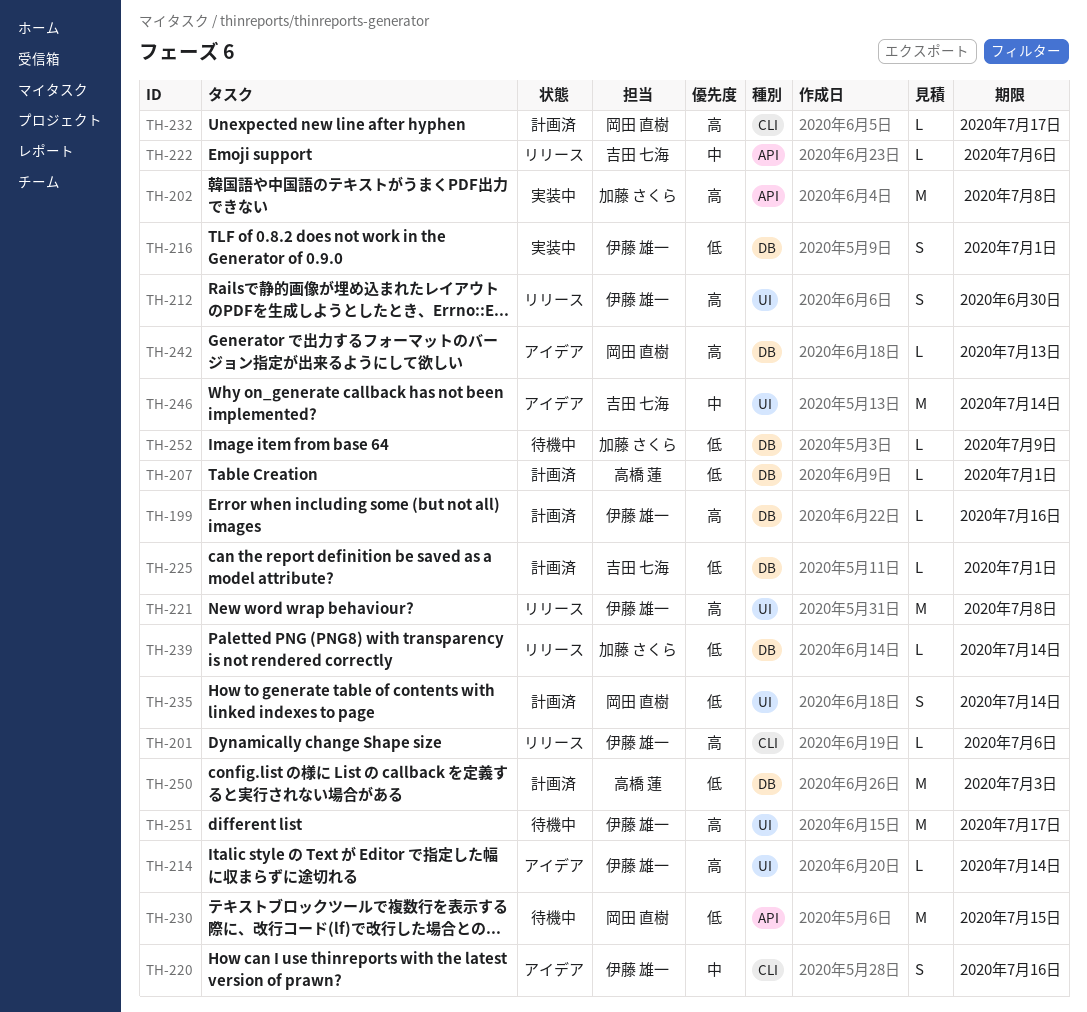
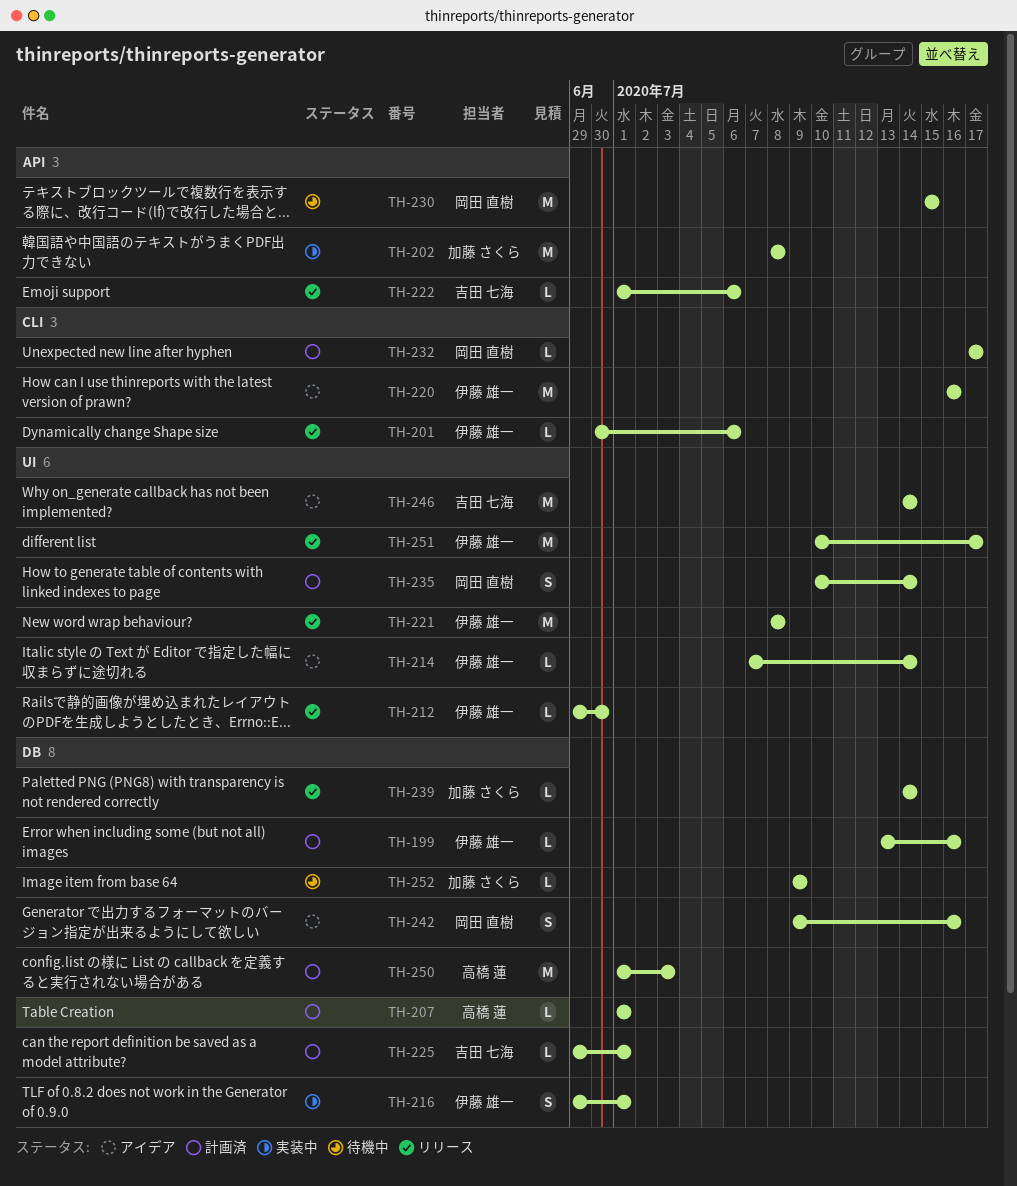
TH-212, estimate: S -> L
TH-220, estimate: S -> M
TH-242, estimate: L -> S
TH-242, due: Jul 13 -> Jul 16
TH-251, status: 待機中 -> リリース

